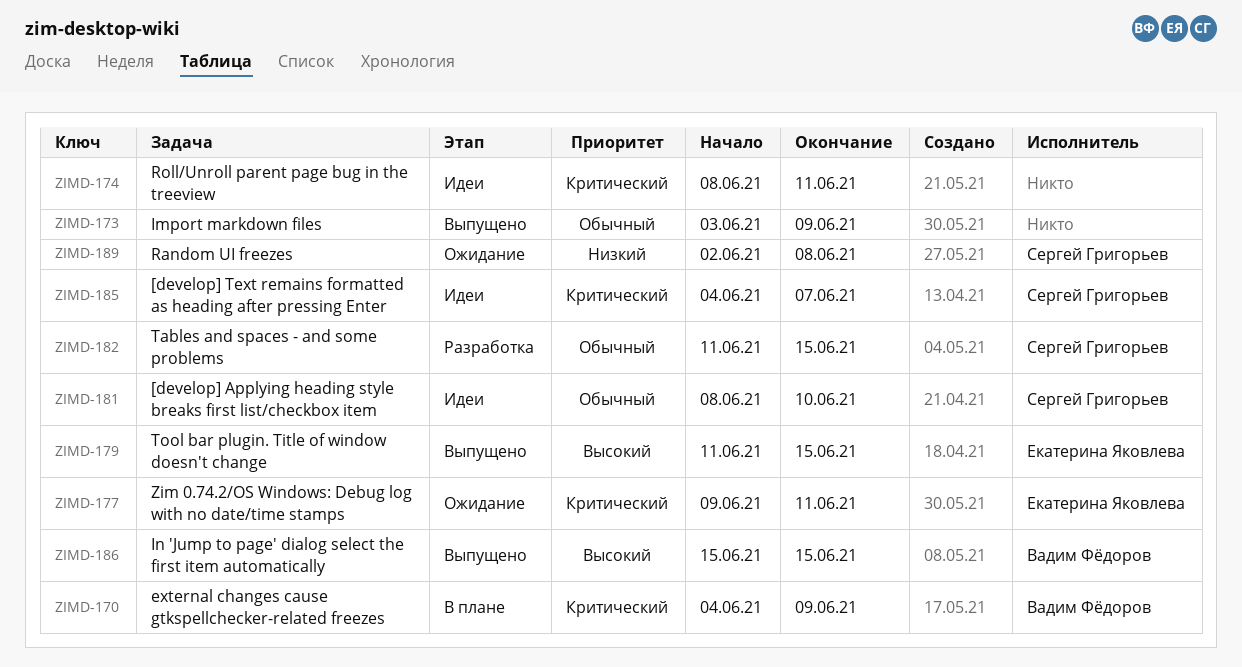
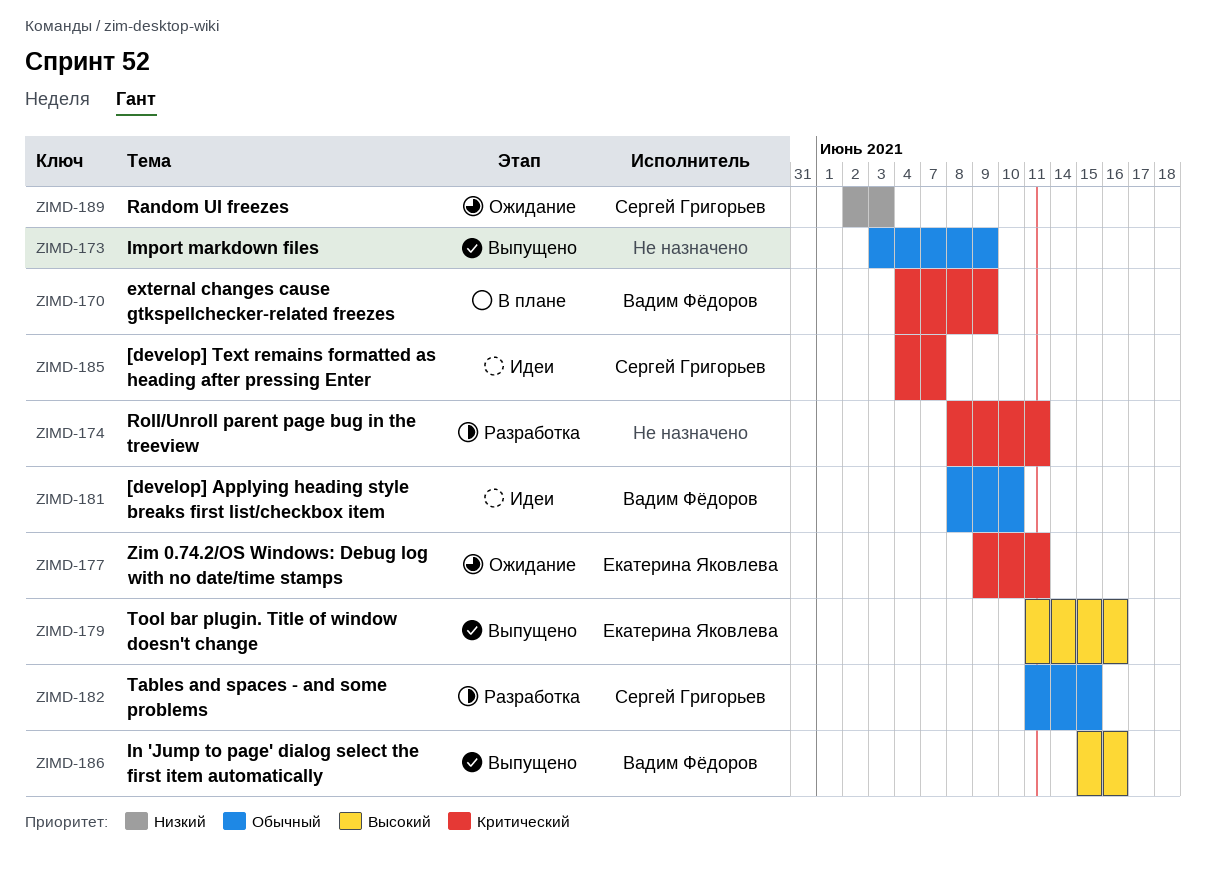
ZIMD-174, status: Идеи -> Разработка
ZIMD-179, due: Jun 15 -> Jun 16
ZIMD-181, owner: Сергей Григорьев -> Вадим Фёдоров
ZIMD-186, due: Jun 15 -> Jun 16
ZIMD-189, due: Jun 8 -> Jun 3

